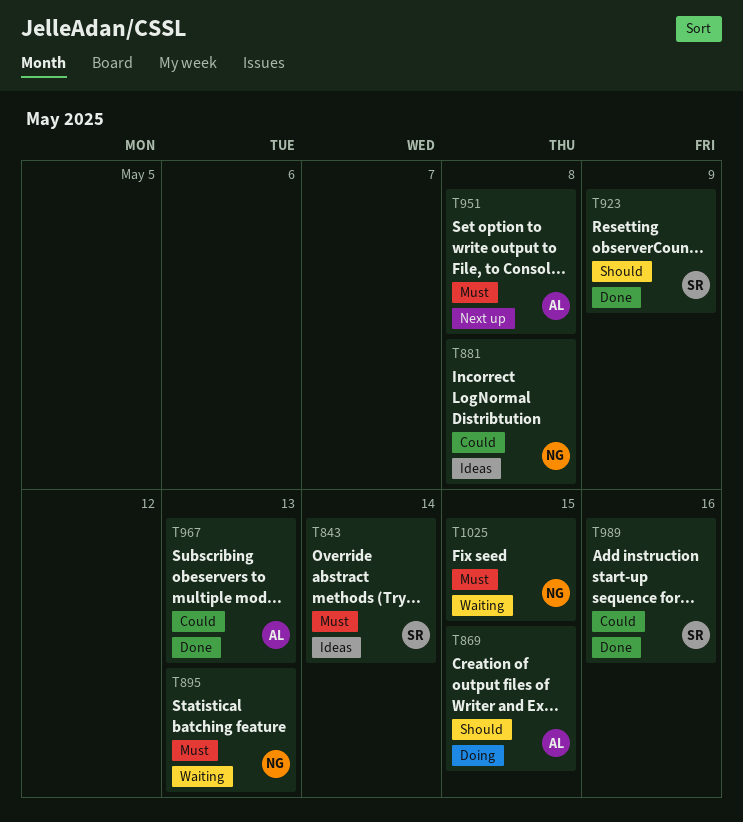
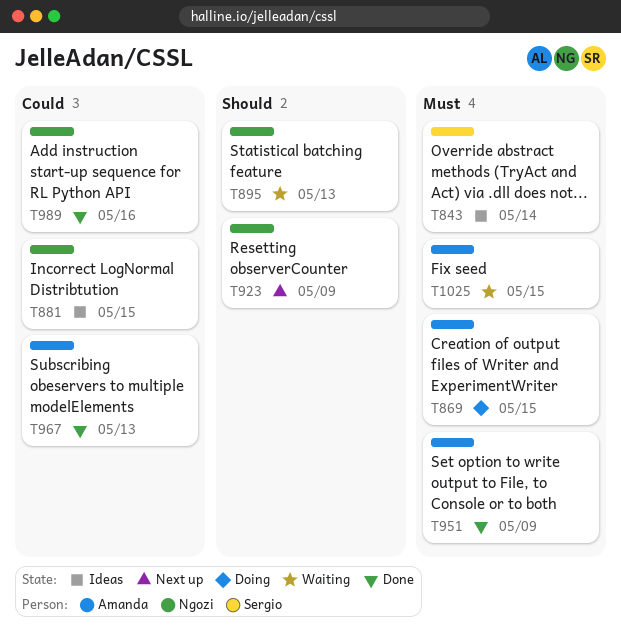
T869, priority: Should -> Must
T881, due: May 8 -> May 15
T895, priority: Must -> Should
T923, status: Done -> Next up
T923, owner: Sergio -> Ngozi
T951, status: Next up -> Done
T951, due: May 8 -> May 9
T989, owner: Sergio -> Ngozi
T1025, owner: Ngozi -> Amanda

